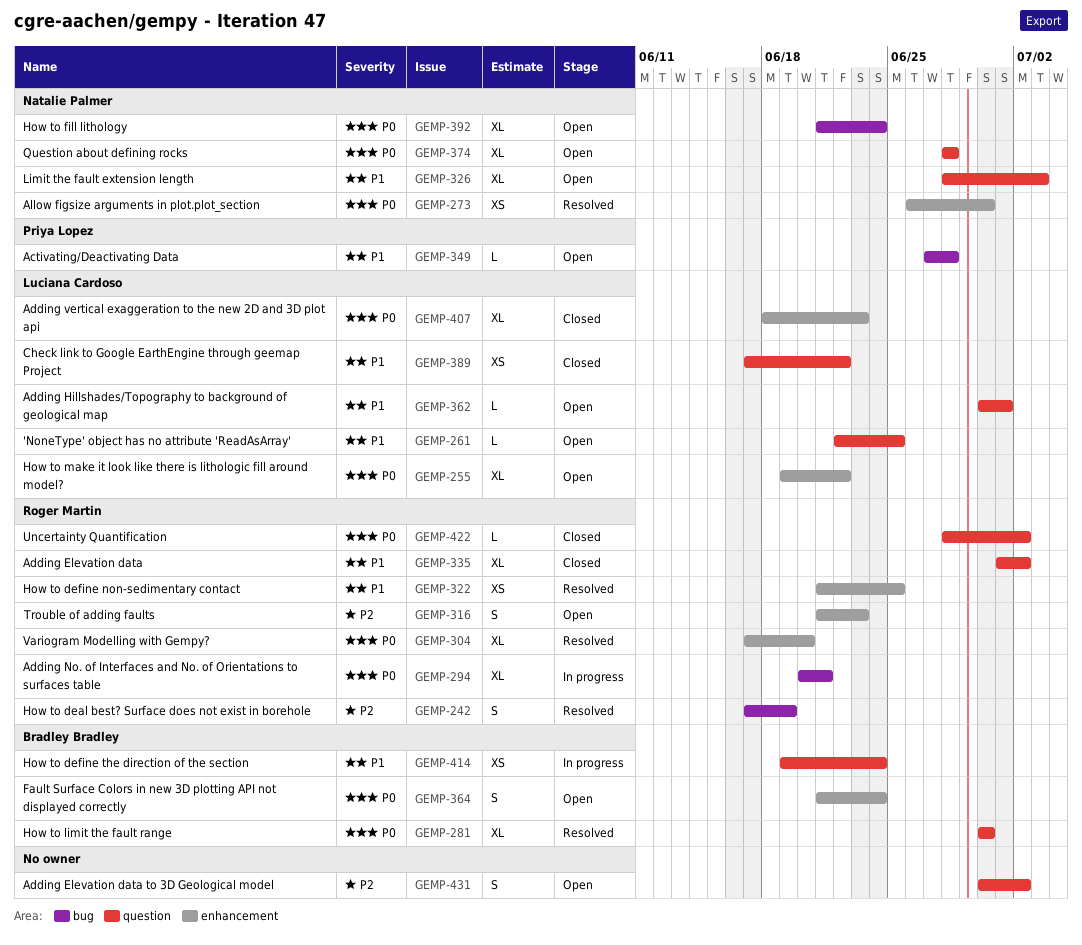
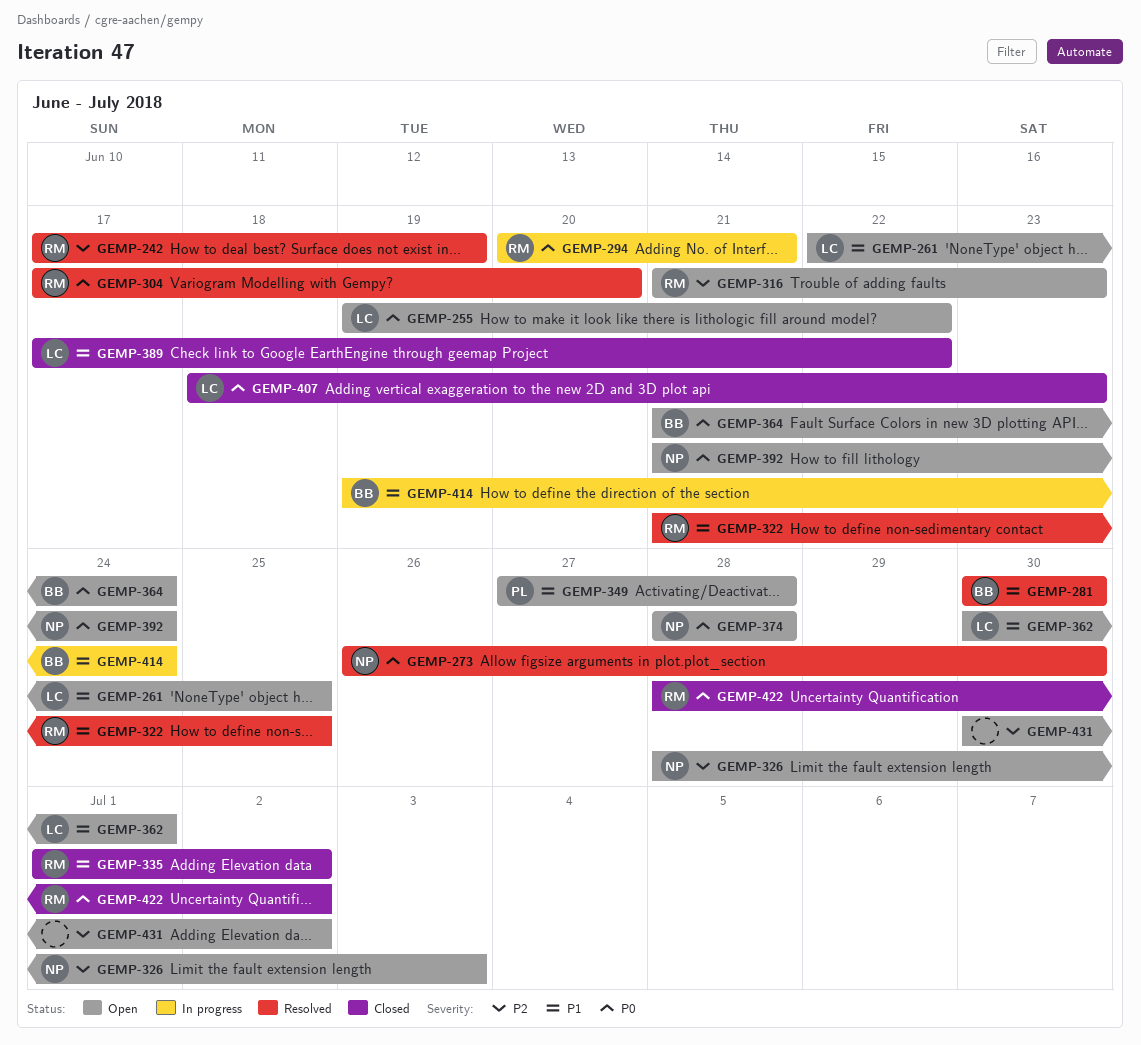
GEMP-281, priority: P0 -> P1
GEMP-326, priority: P1 -> P2

